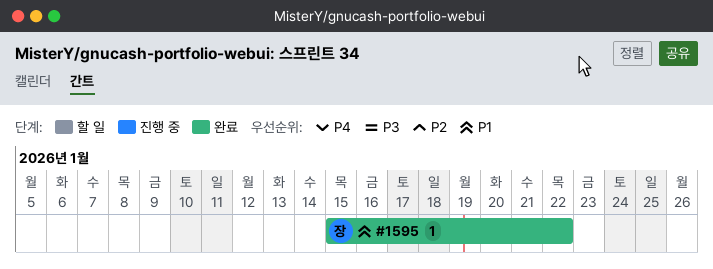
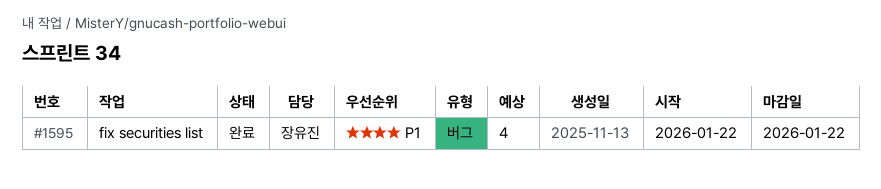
#1595, estimate: 1 -> 4
#1595, start: Jan 15 -> Jan 22

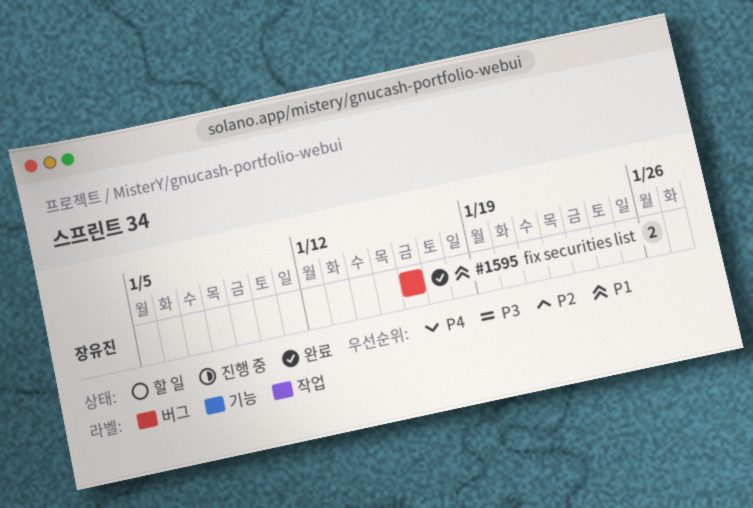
#1595, estimate: 4 -> 2
#1595, start: Jan 22 -> Jan 16
#1595, due: Jan 22 -> Jan 16

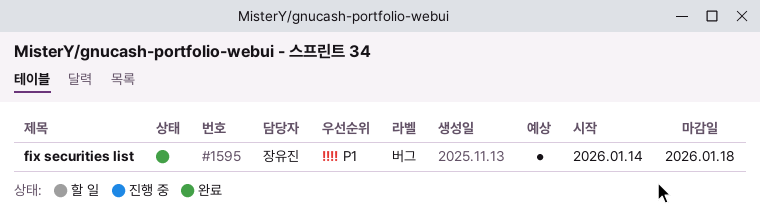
#1595, estimate: 2 -> 1
#1595, start: Jan 16 -> Jan 14
#1595, due: Jan 16 -> Jan 18

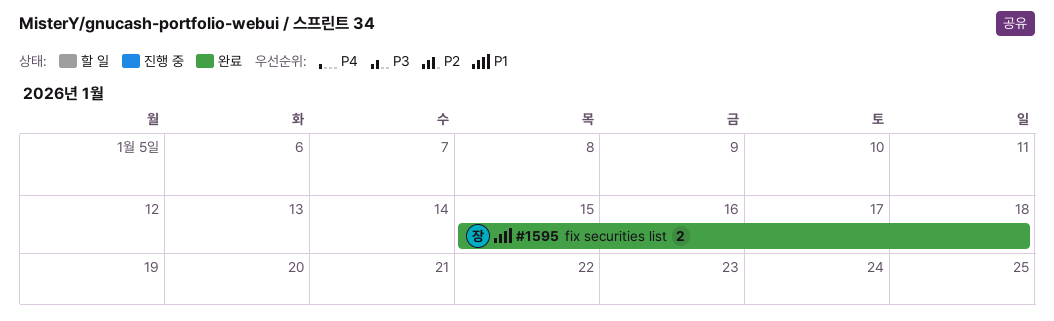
#1595, estimate: 1 -> 2
#1595, start: Jan 14 -> Jan 15

